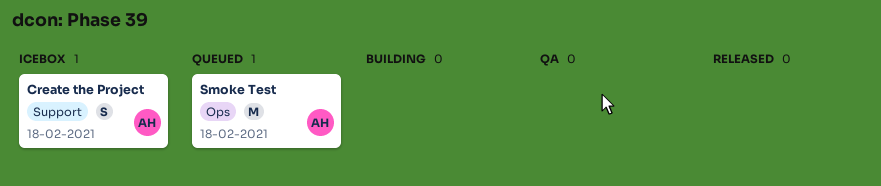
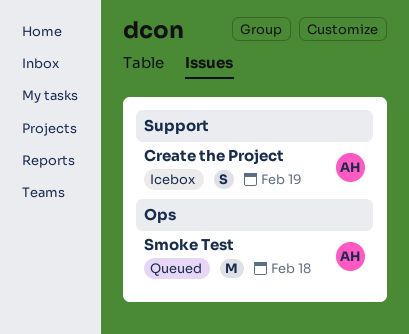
Create the Project, due: Feb 18 -> Feb 19

